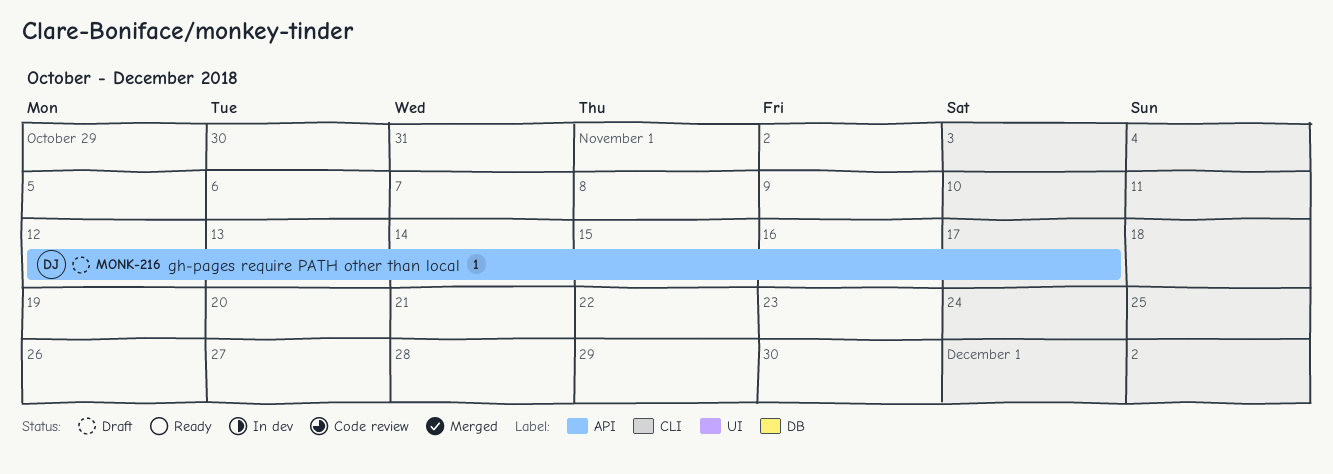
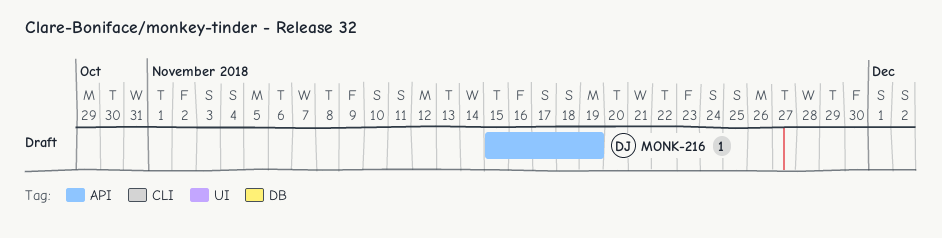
MONK-216, start: Nov 12 -> Nov 15
MONK-216, due: Nov 17 -> Nov 19

